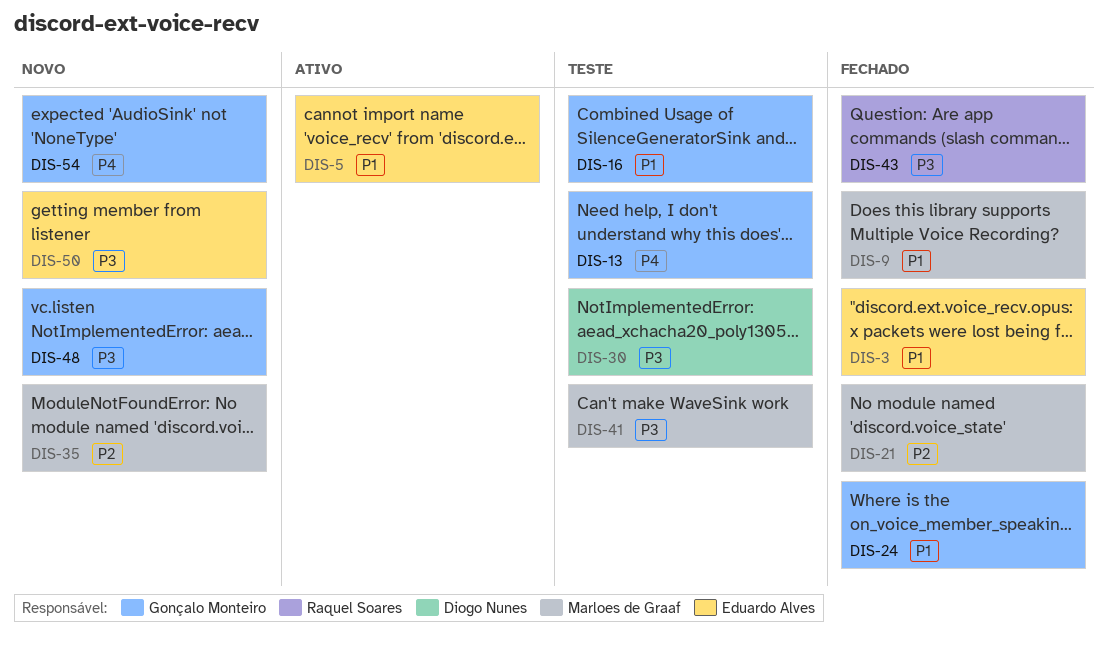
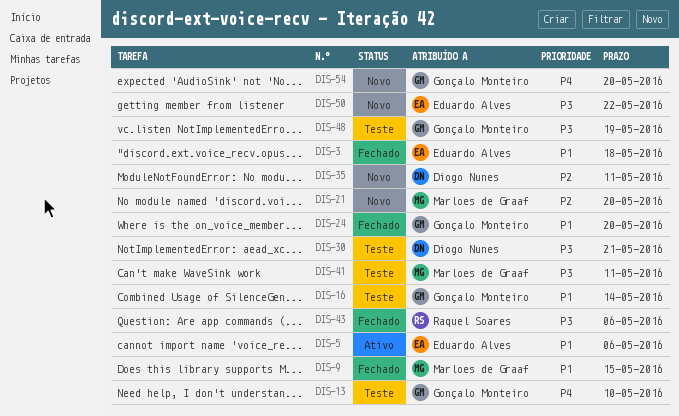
DIS-21, status: Fechado -> Novo
DIS-35, owner: Marloes de Graaf -> Diogo Nunes
DIS-48, status: Novo -> Teste

